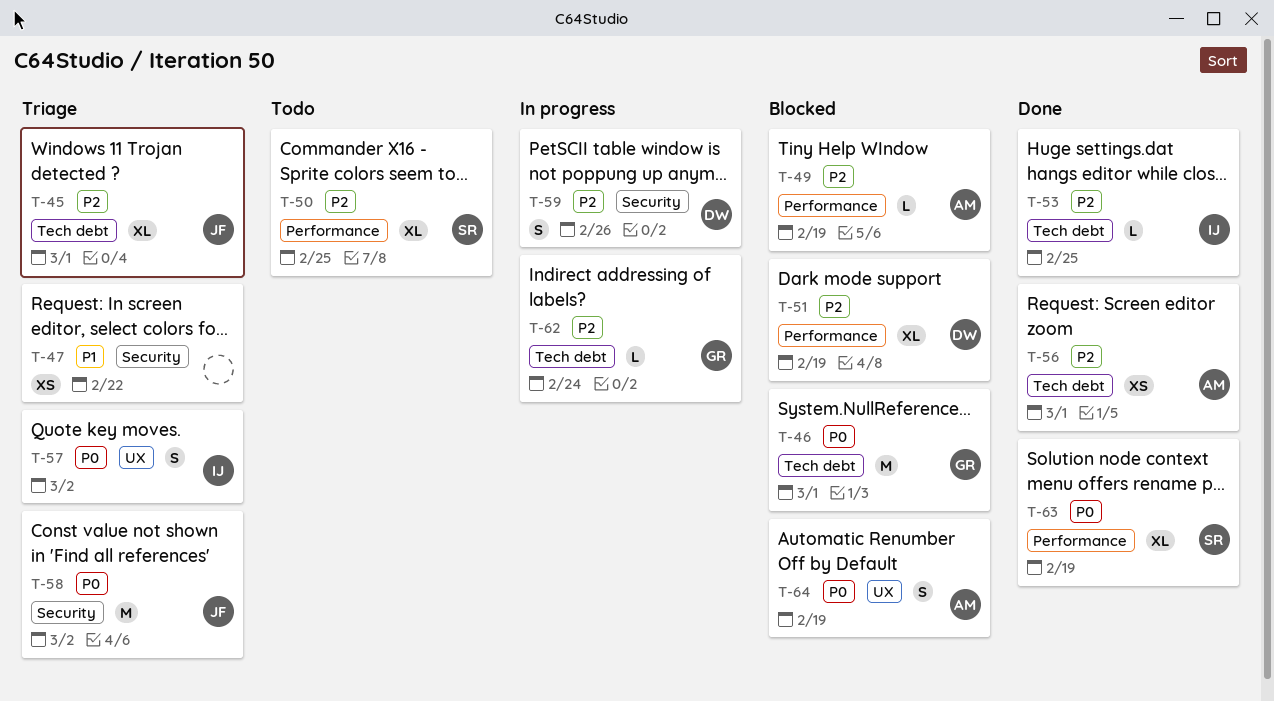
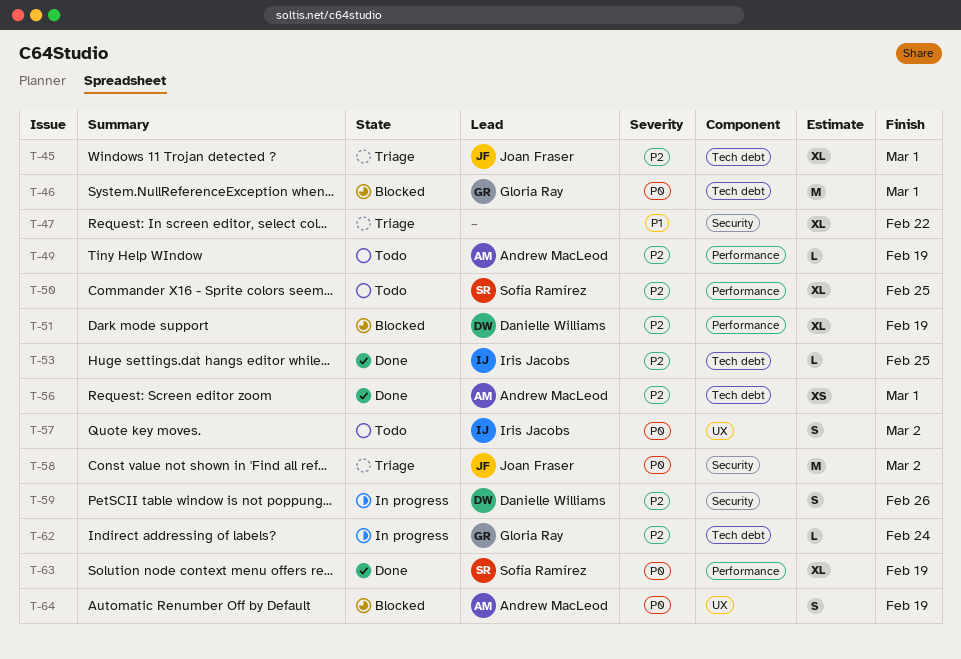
T-47, estimate: XS -> XL
T-49, status: Blocked -> Todo
T-57, status: Triage -> Todo

